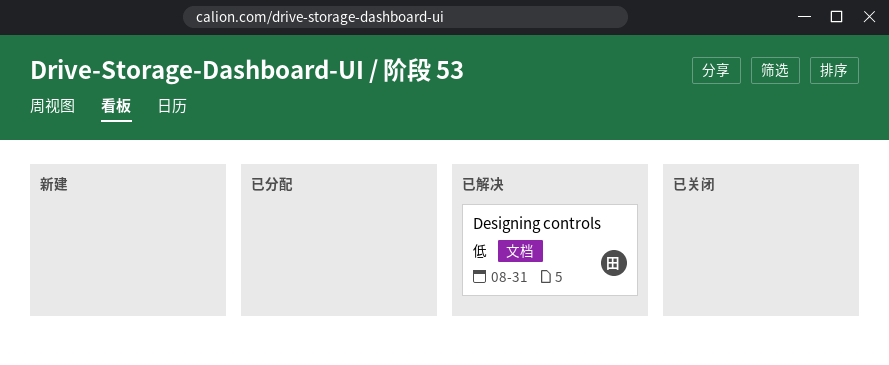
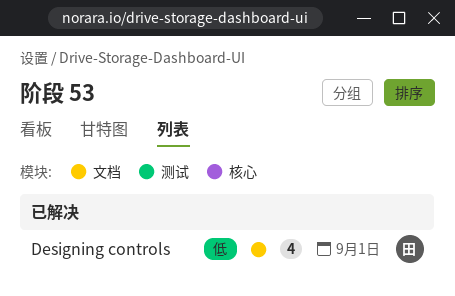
Designing controls, due: Aug 31 -> Sep 1

